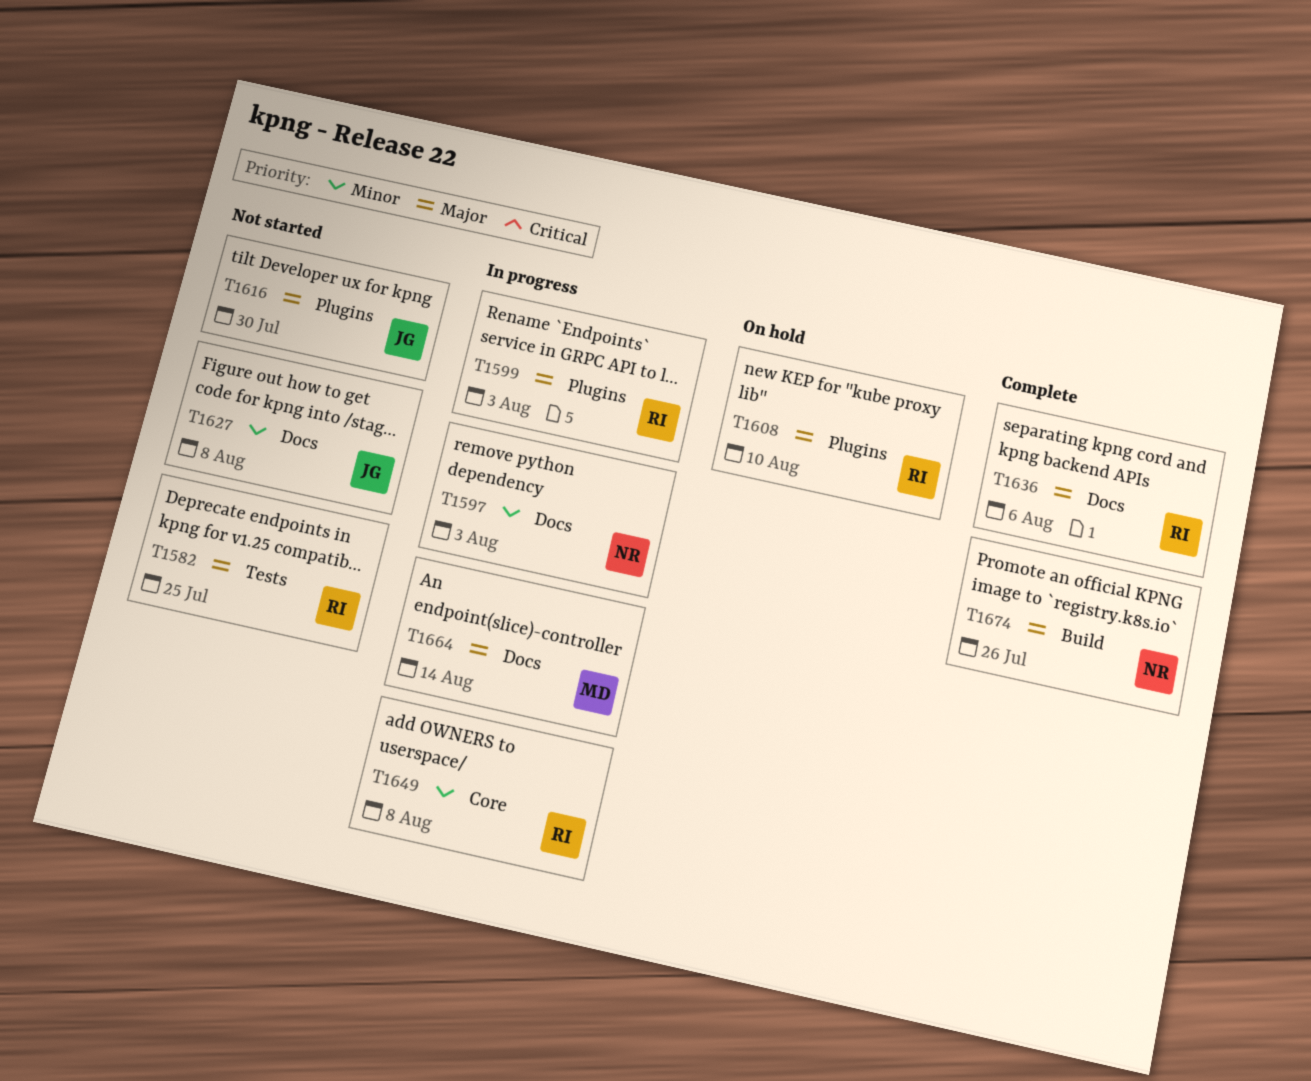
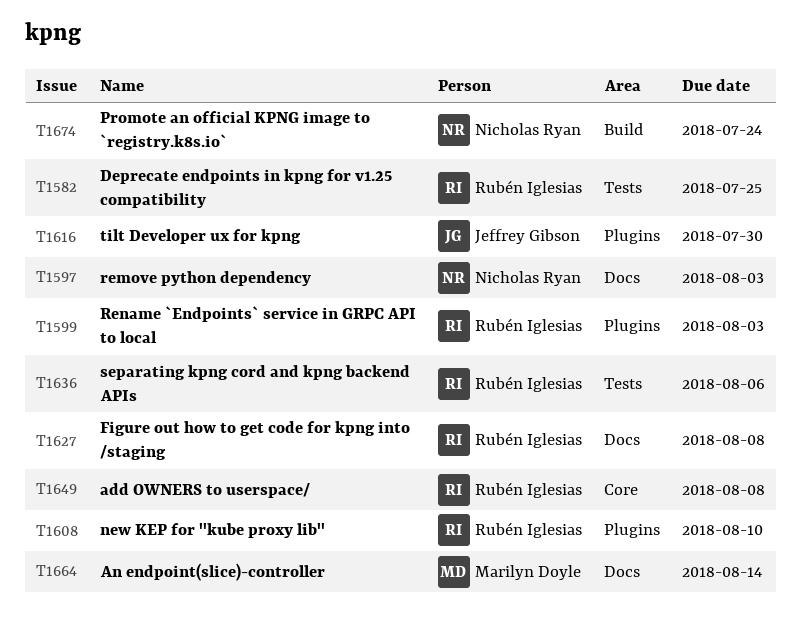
T1627, owner: Jeffrey Gibson -> Rubén Iglesias
T1636, label: Docs -> Tests
T1674, due: Jul 26 -> Jul 24

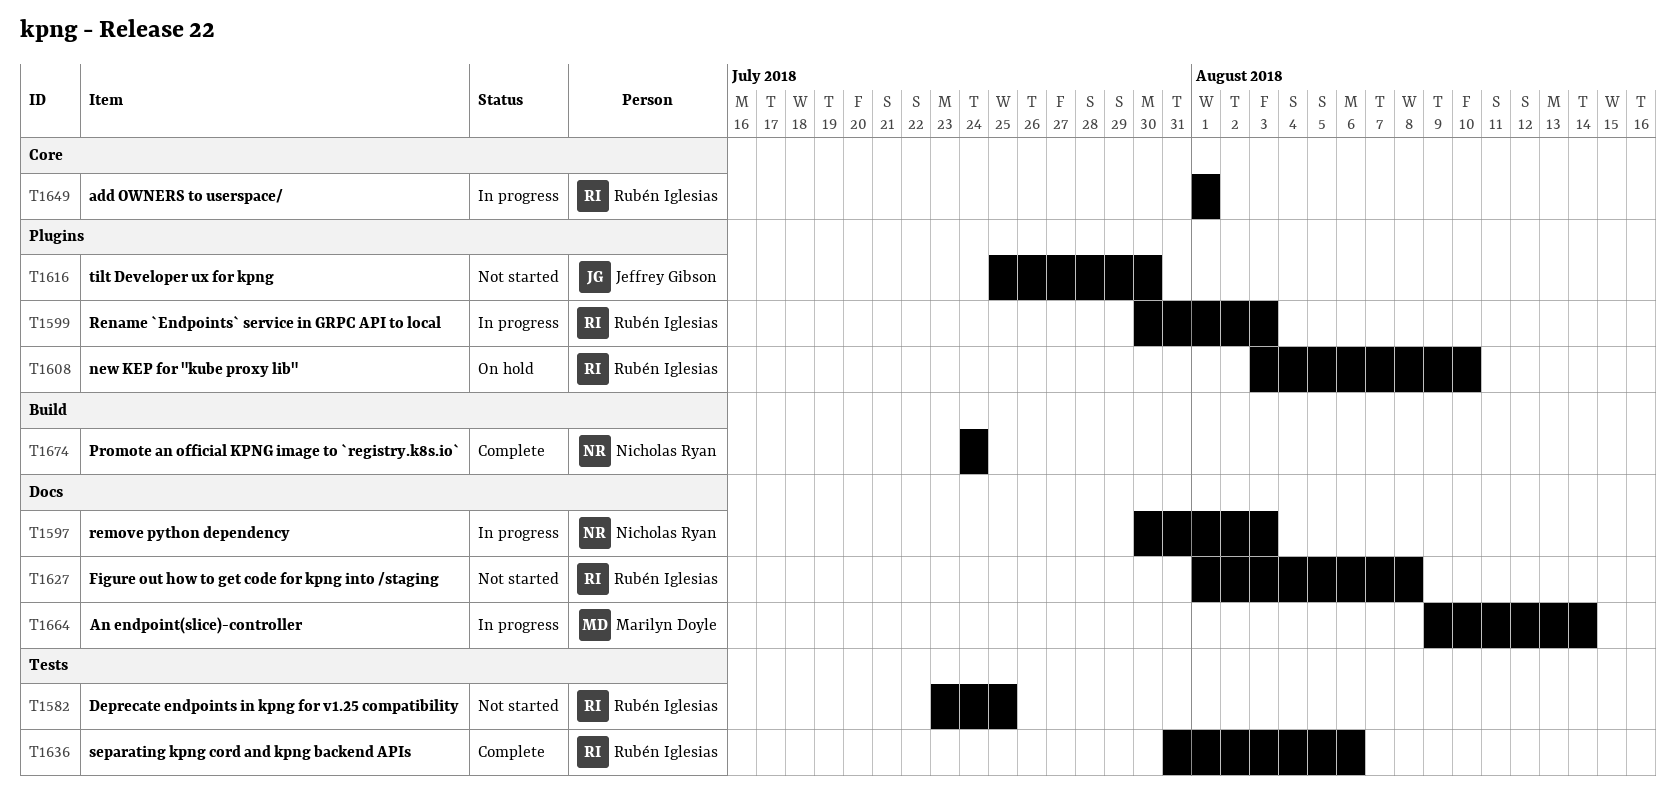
T1649, due: Aug 8 -> Aug 1

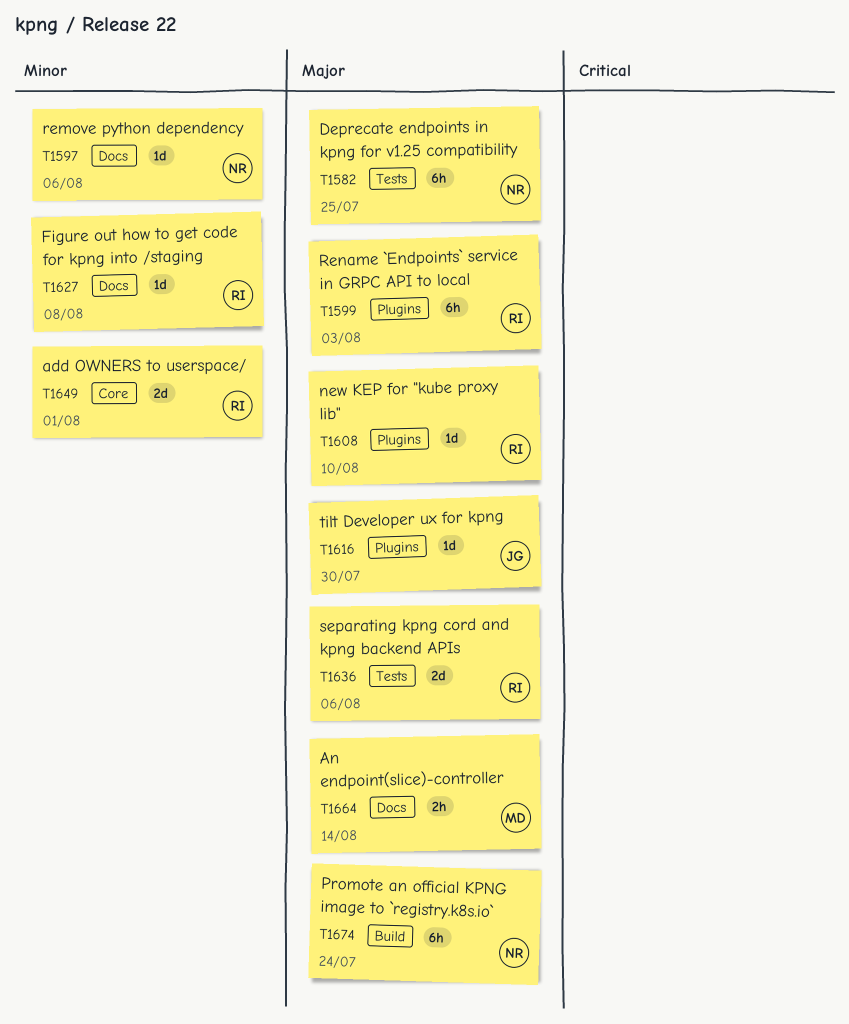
T1582, owner: Rubén Iglesias -> Nicholas Ryan
T1597, due: Aug 3 -> Aug 6

